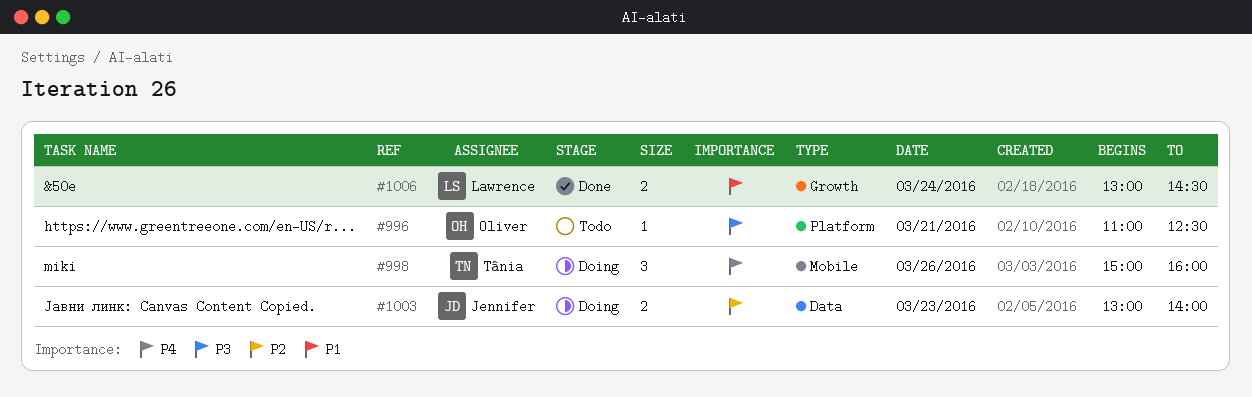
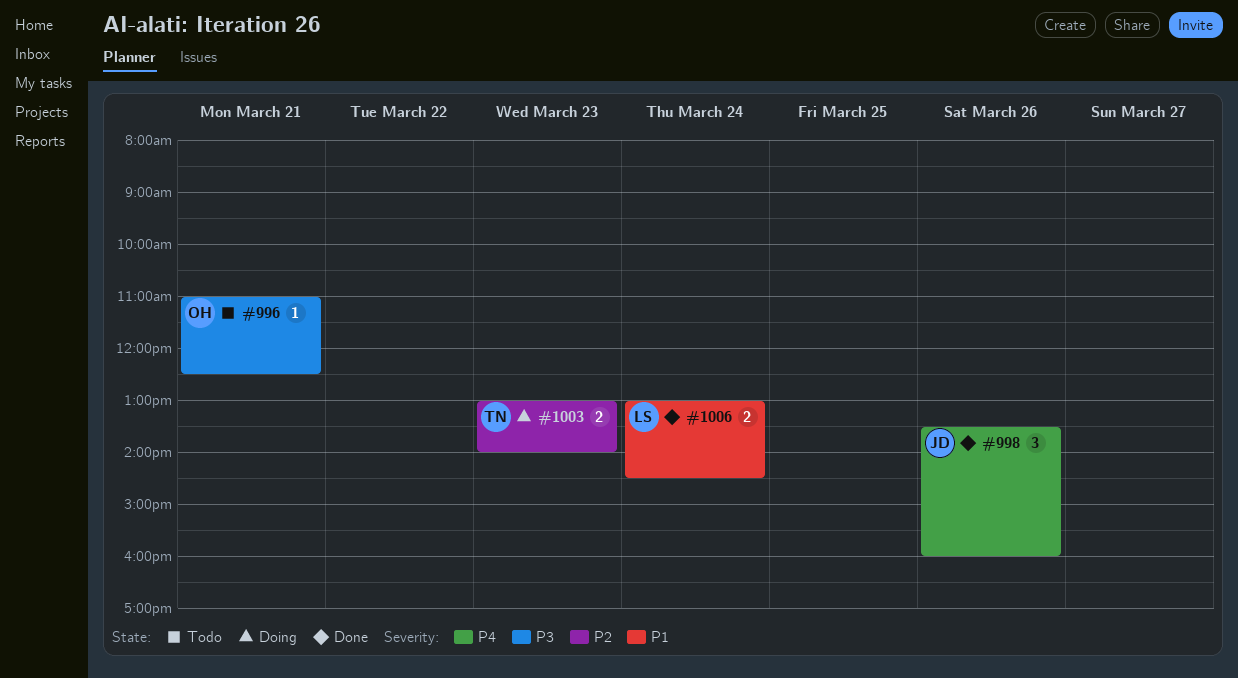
#998, status: Doing -> Done
#998, owner: Tânia -> Jennifer
#998, begins: 15:00 -> 13:30
#1003, owner: Jennifer -> Tânia

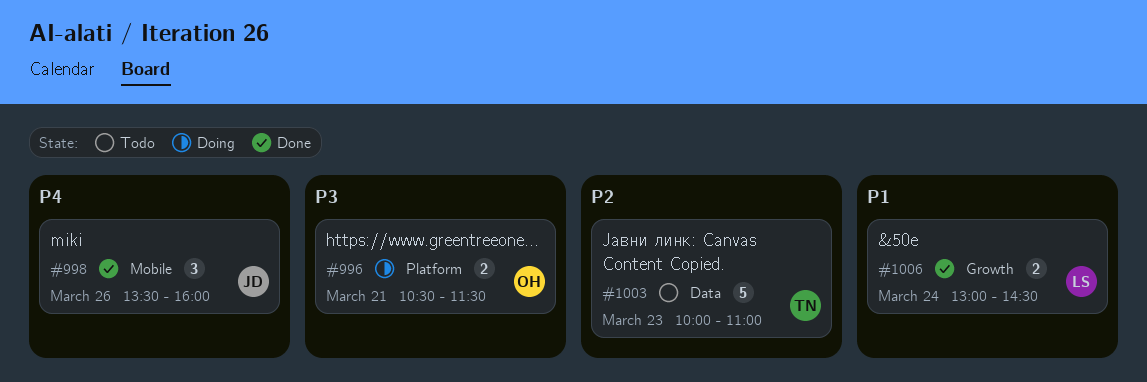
#996, status: Todo -> Doing
#996, estimate: 1 -> 2
#996, begins: 11:00 -> 10:30
#996, ends: 12:30 -> 11:30
#1003, status: Doing -> Todo
#1003, estimate: 2 -> 5
#1003, begins: 13:00 -> 10:00
#1003, ends: 14:00 -> 11:00

